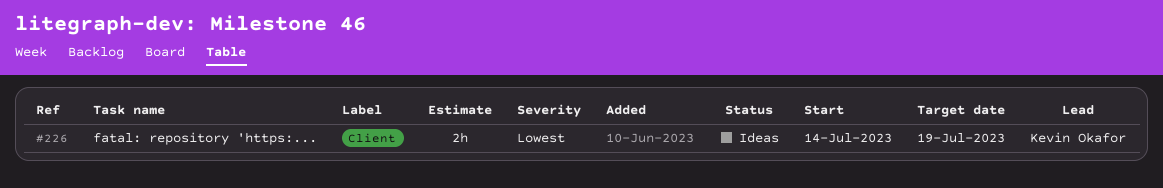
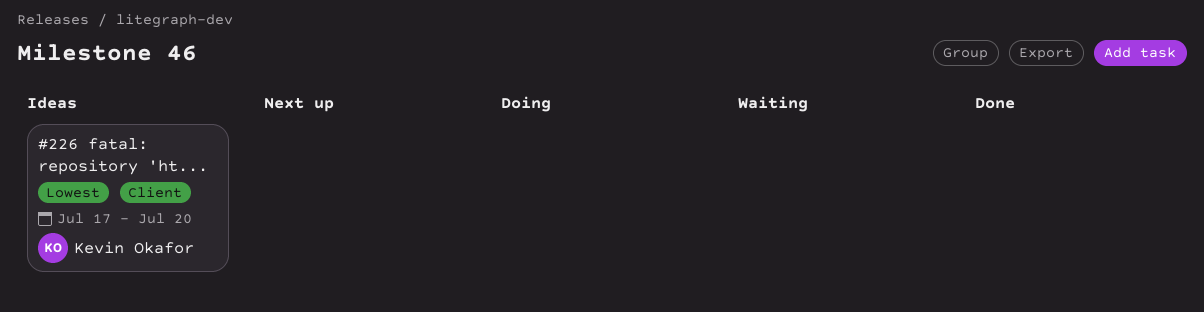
#226, start: Jul 14 -> Jul 17
#226, due: Jul 19 -> Jul 20

